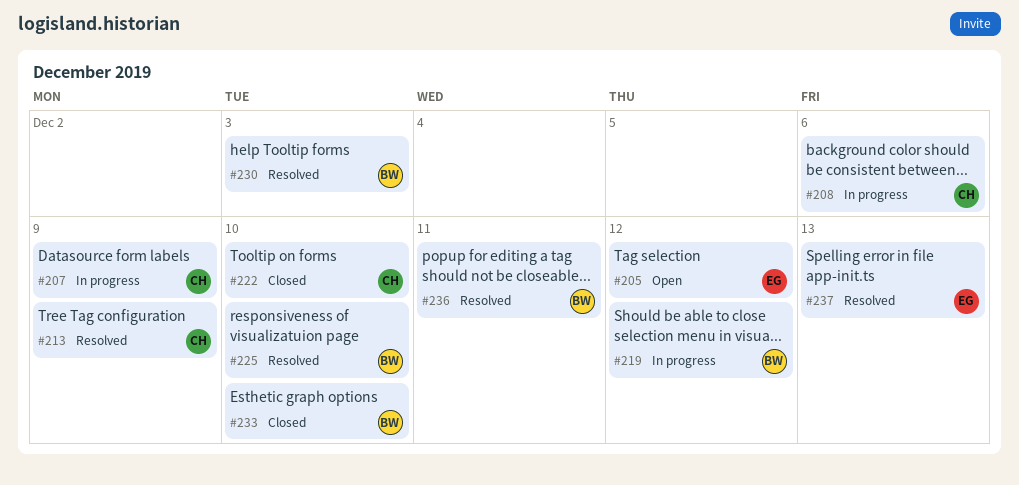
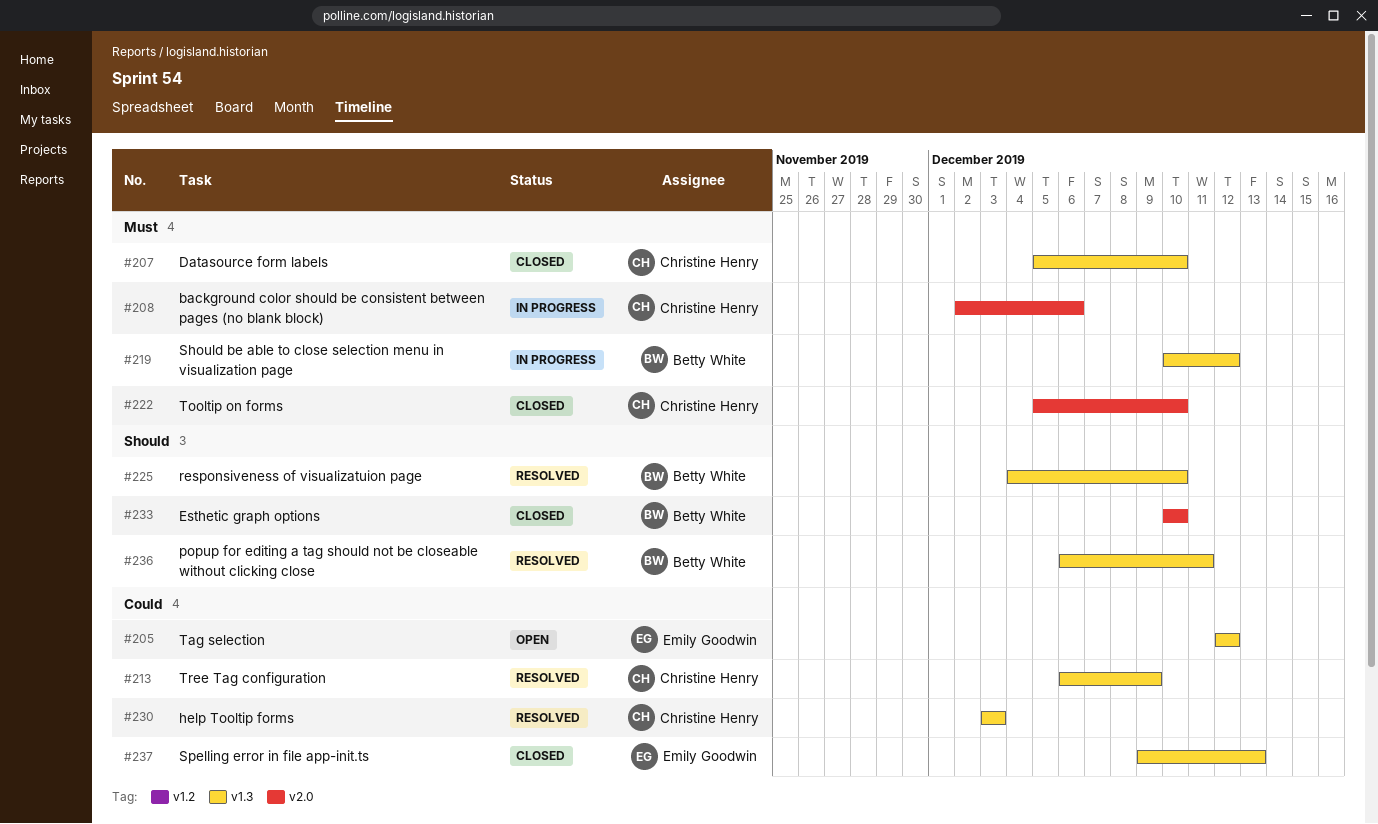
#207, status: In progress -> Closed
#207, due: Dec 9 -> Dec 10
#230, owner: Betty White -> Christine Henry
#237, status: Resolved -> Closed

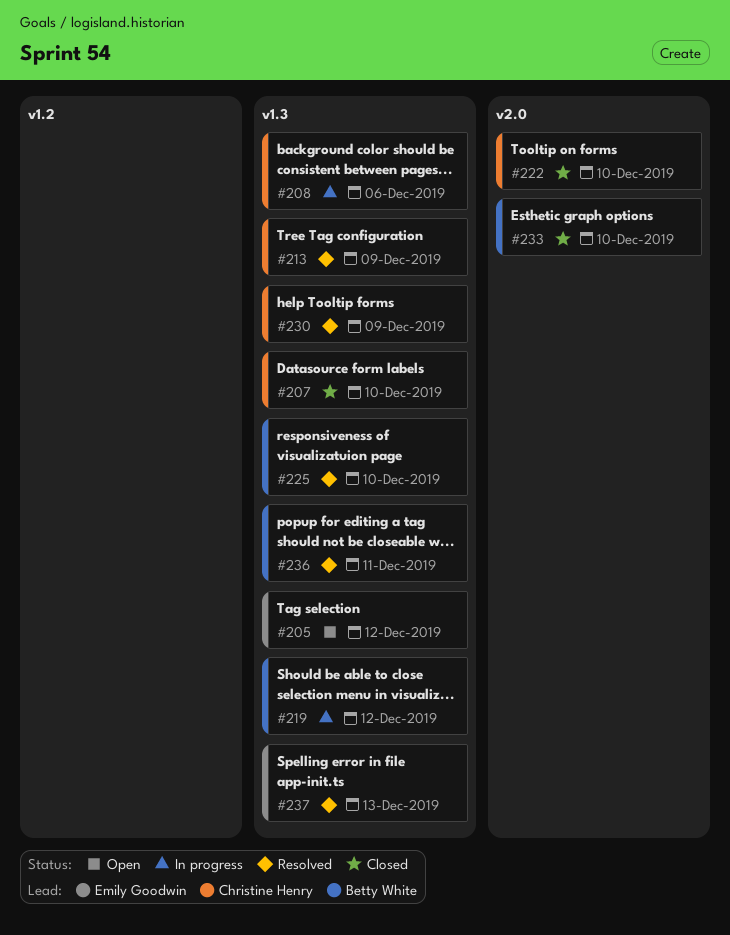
#208, label: v2.0 -> v1.3
#230, due: Dec 3 -> Dec 9
#237, status: Closed -> Resolved

